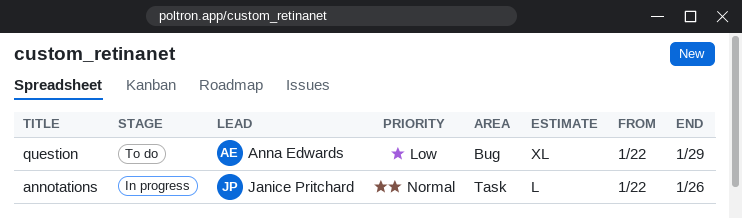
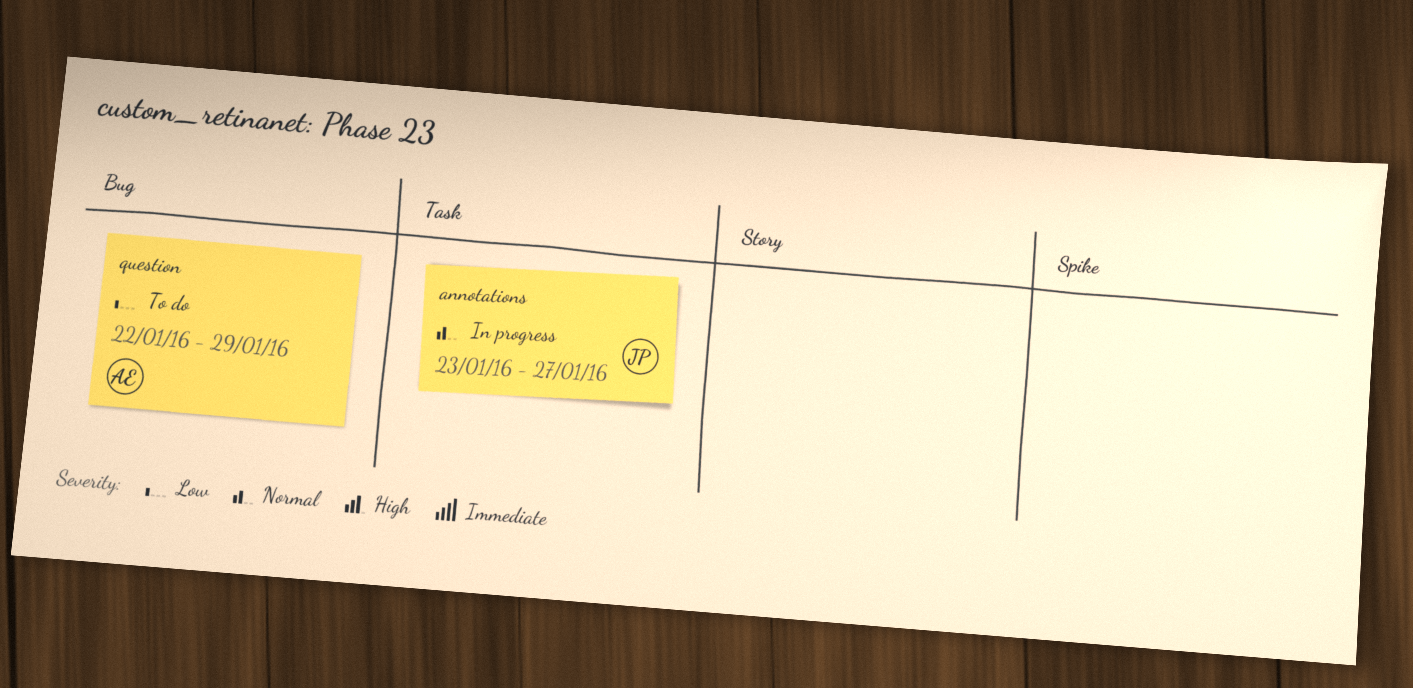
annotations, start: Jan 22 -> Jan 23
annotations, due: Jan 26 -> Jan 27

